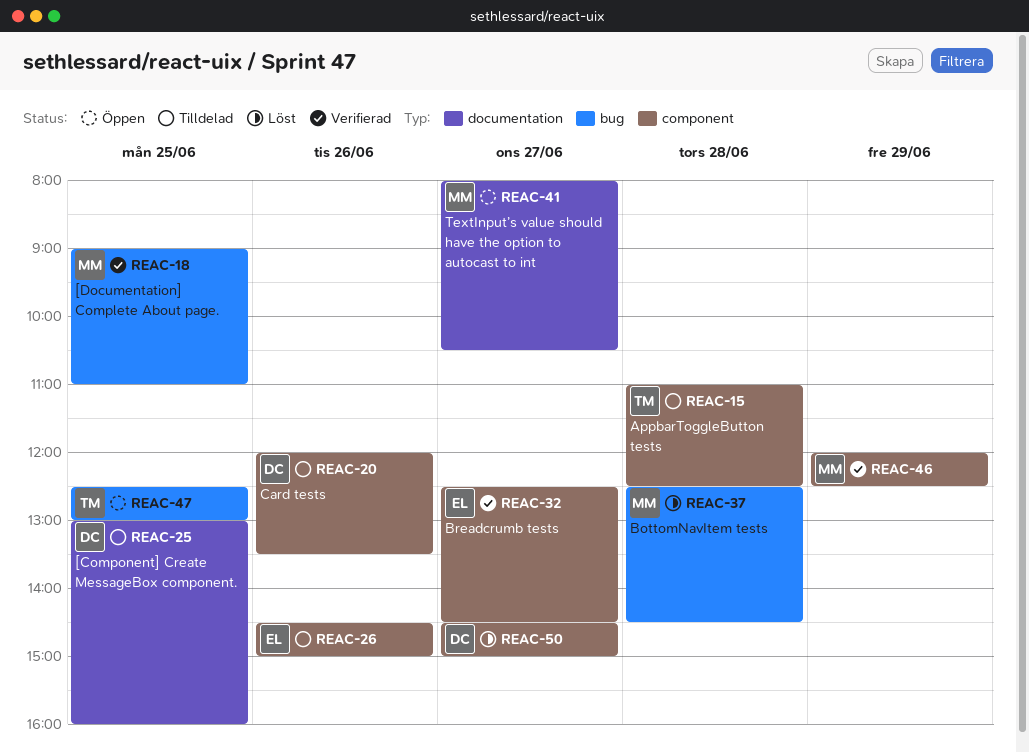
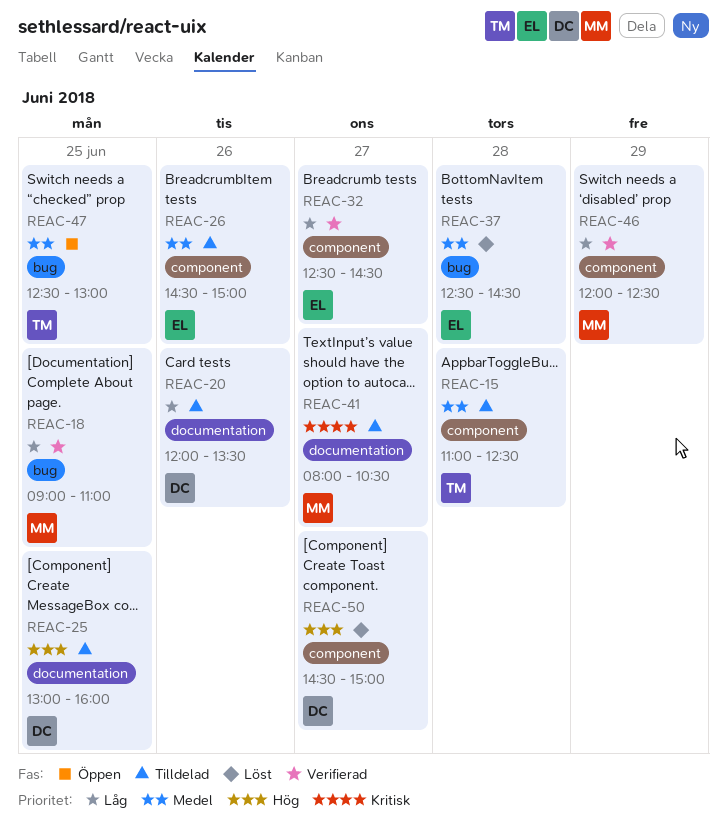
REAC-20, label: component -> documentation
REAC-37, owner: MM -> EL
REAC-41, status: Öppen -> Tilldelad

